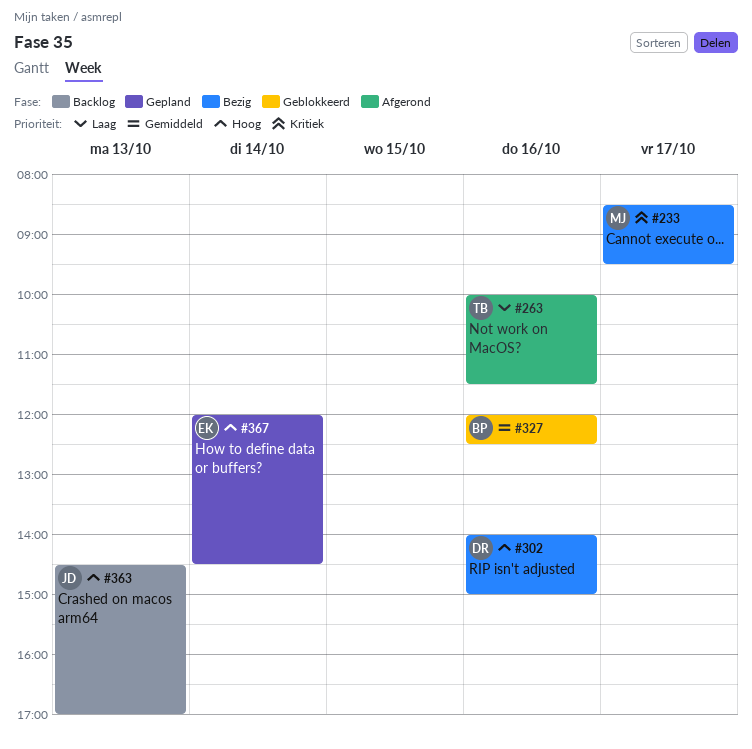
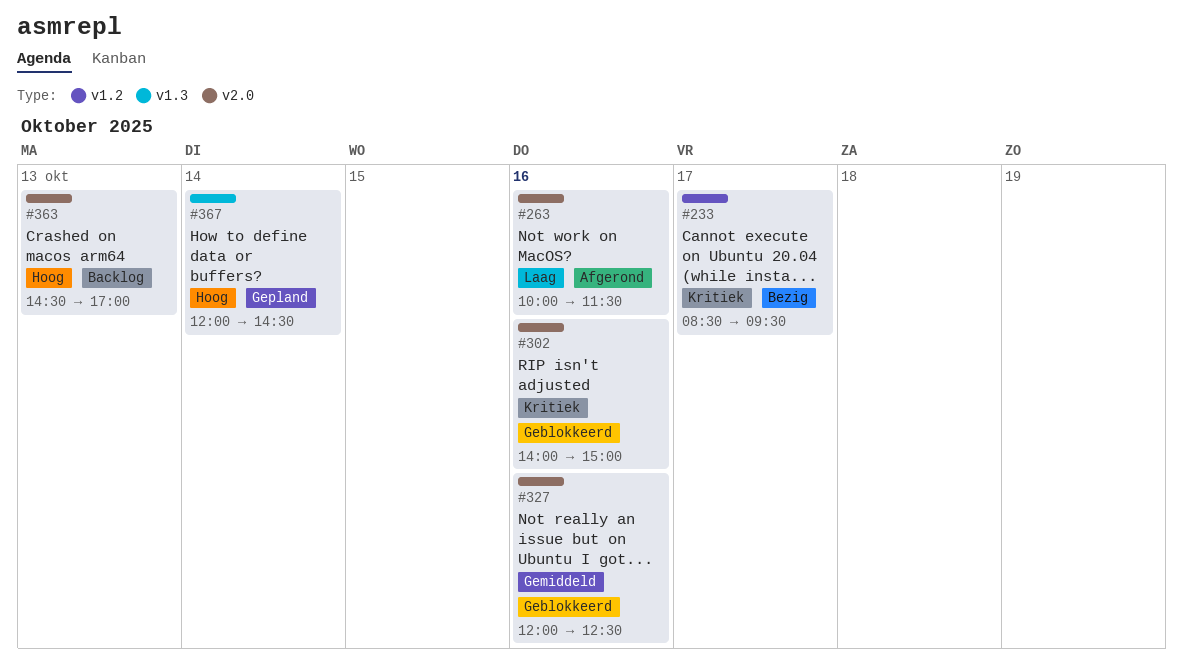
#302, status: Bezig -> Geblokkeerd
#302, priority: Hoog -> Kritiek

